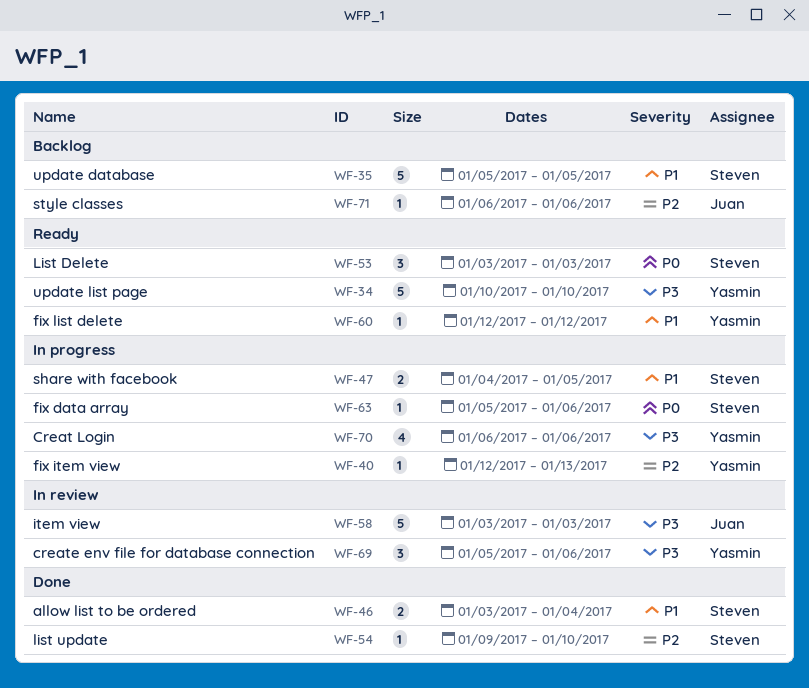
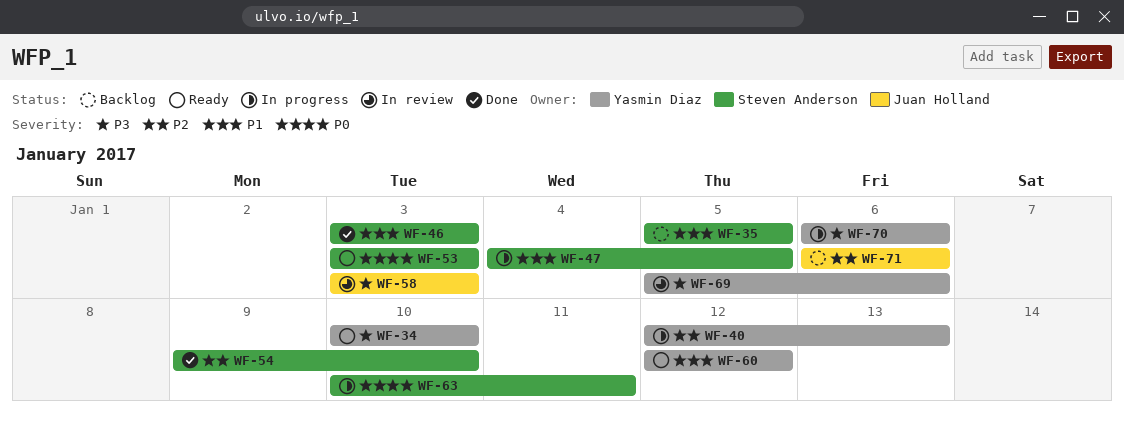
WF-46, due: Jan 4 -> Jan 3
WF-63, start: Jan 5 -> Jan 10
WF-63, due: Jan 6 -> Jan 11

